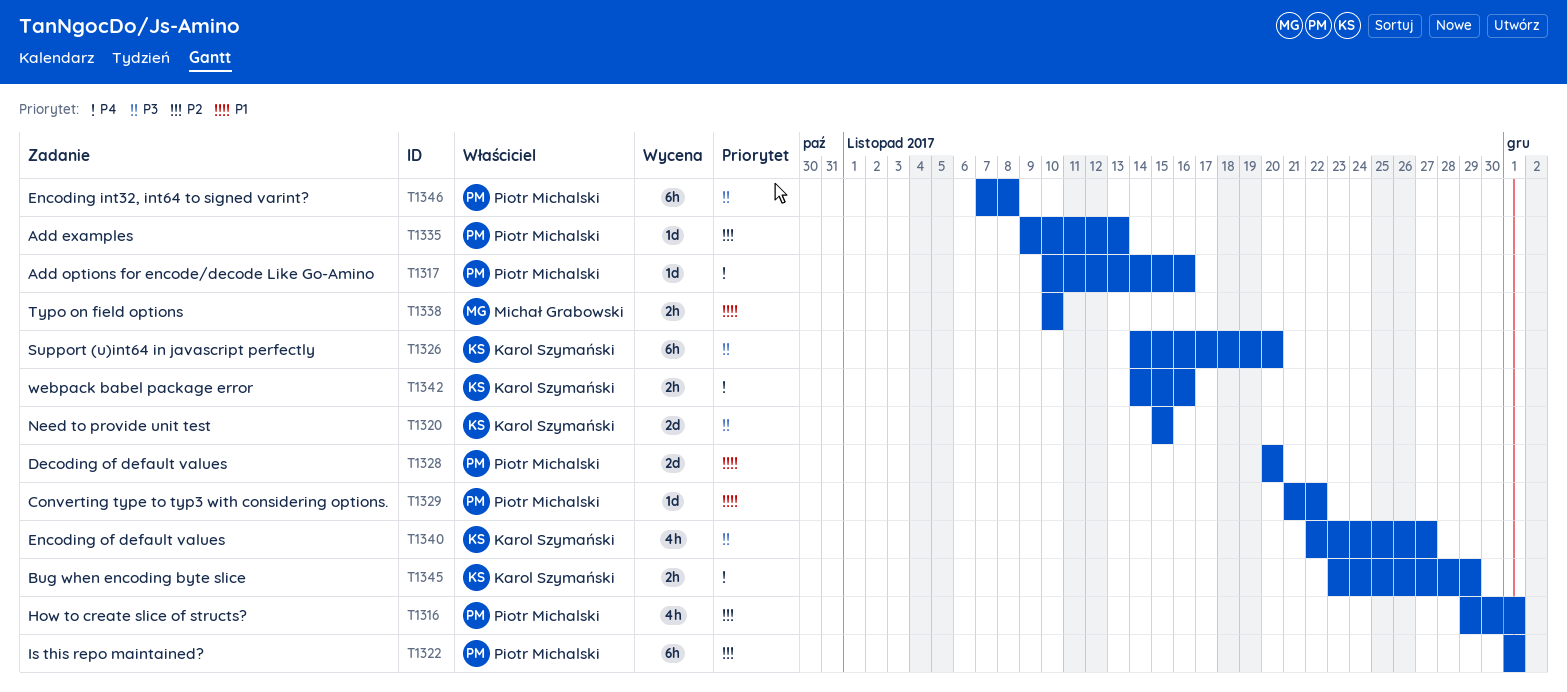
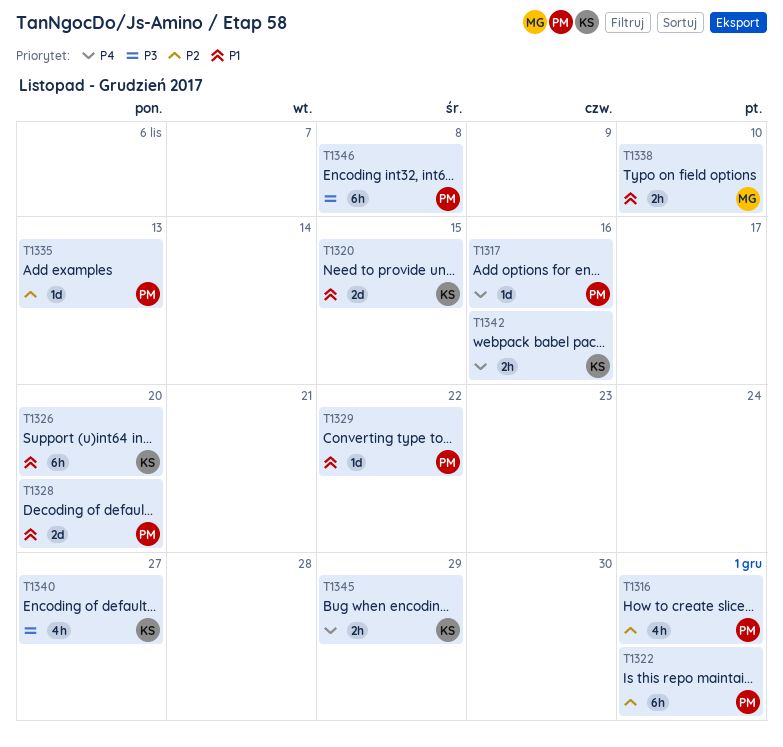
T1320, priority: P3 -> P1
T1326, priority: P3 -> P1

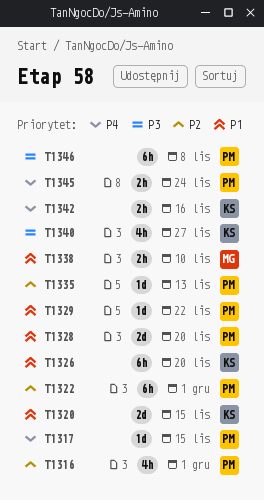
T1317, due: Nov 16 -> Nov 15
T1345, owner: KS -> PM
T1345, due: Nov 29 -> Nov 24

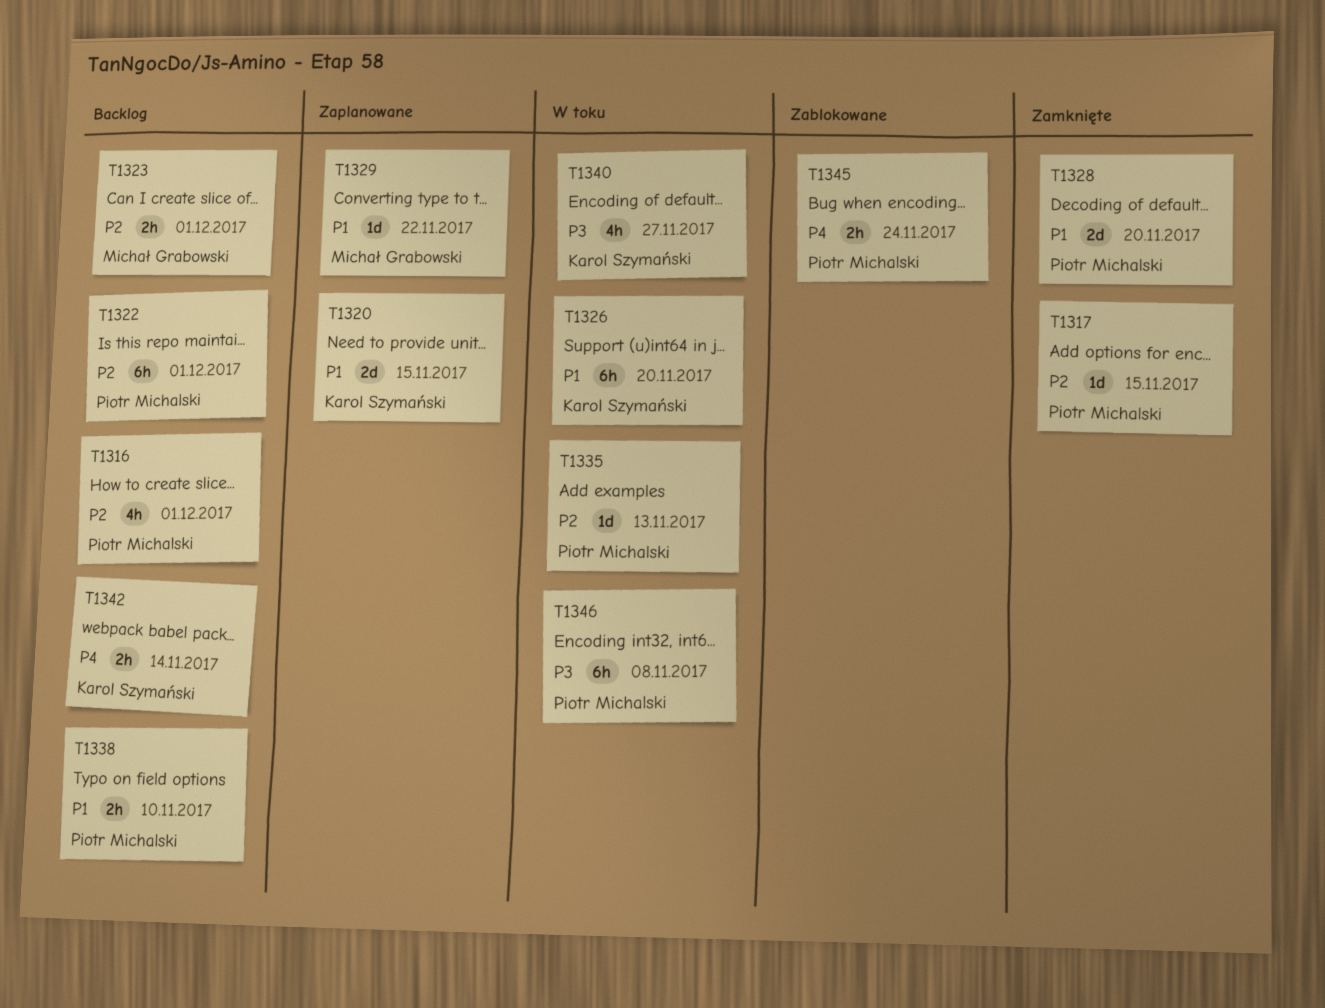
T1317, priority: P4 -> P2
T1323: none -> present
T1329, owner: Piotr Michalski -> Michał Grabowski
T1338, owner: Michał Grabowski -> Piotr Michalski
T1342, due: Nov 16 -> Nov 14

